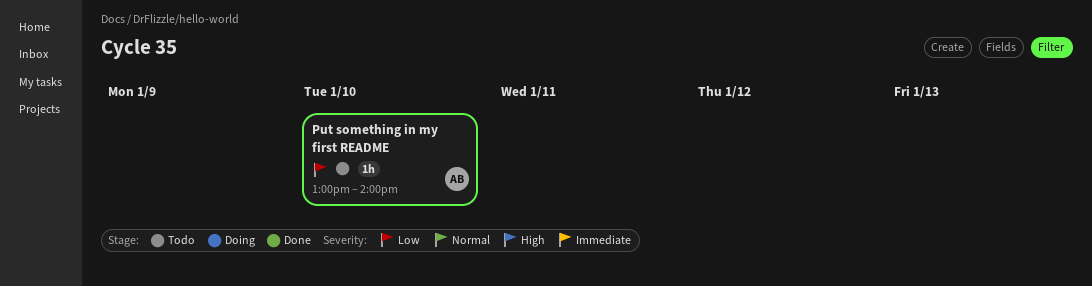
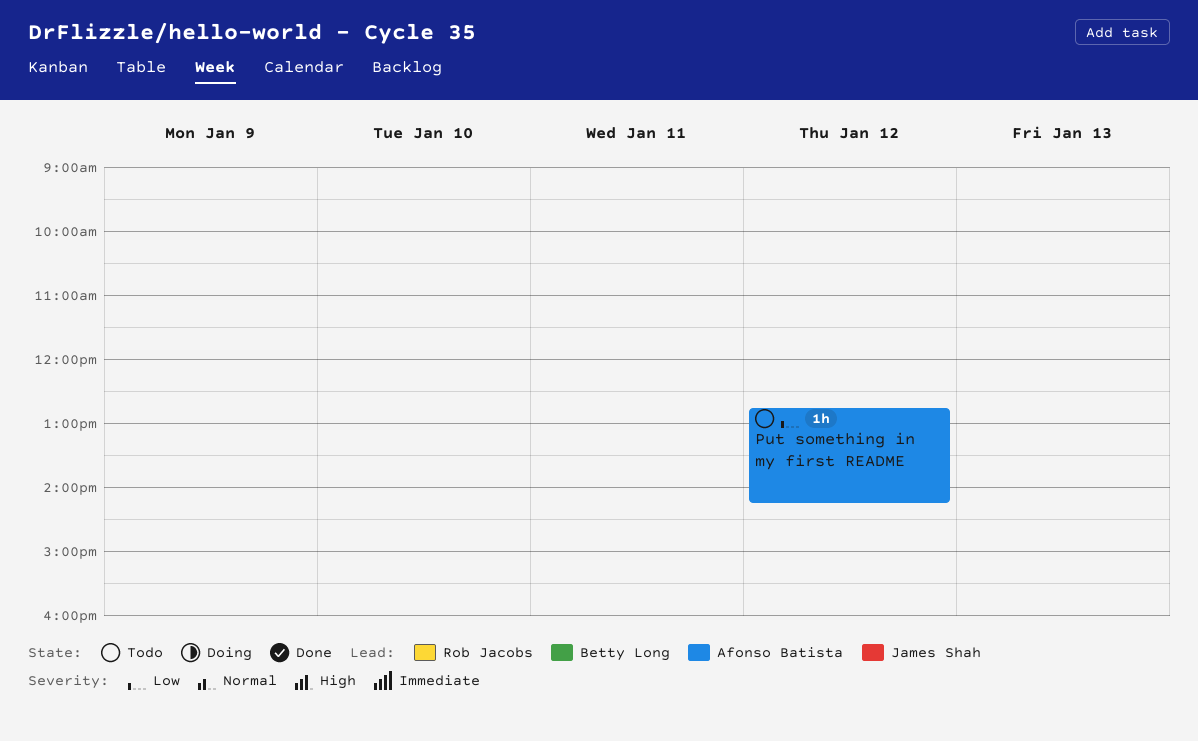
Put something in my first README, day: Jan 10 -> Jan 12
Put something in my first README, begins: 13:00 -> 12:45
Put something in my first README, ends: 14:00 -> 14:15

